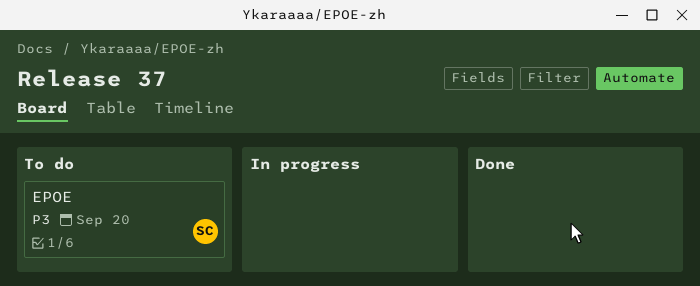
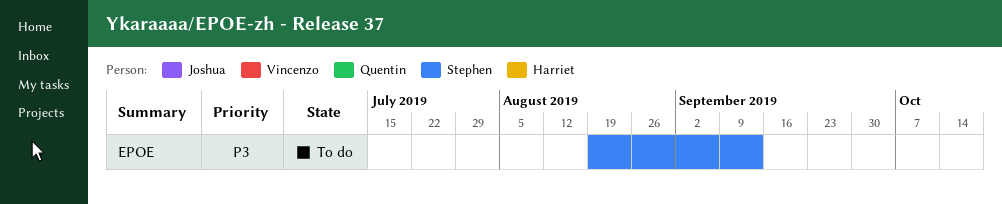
EPOE, due: Sep 20 -> Sep 13

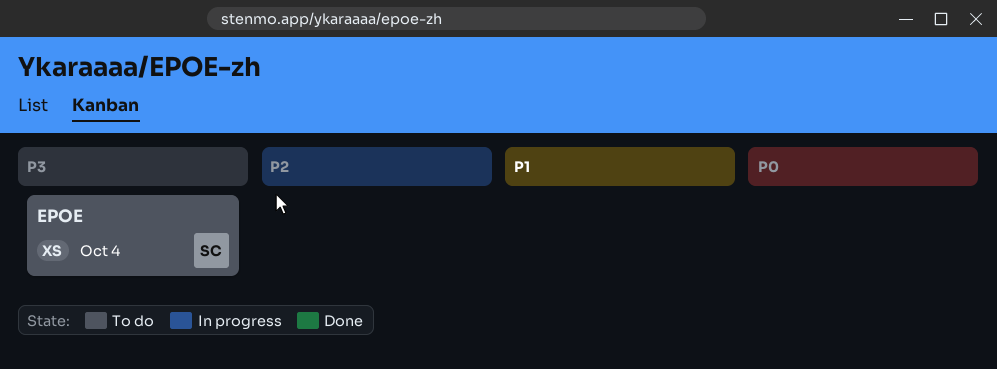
EPOE, due: Sep 13 -> Oct 4

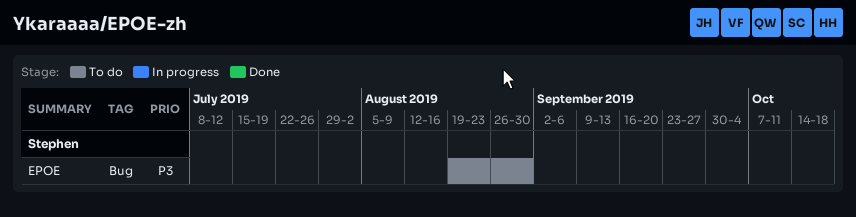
EPOE, due: Oct 4 -> Aug 30

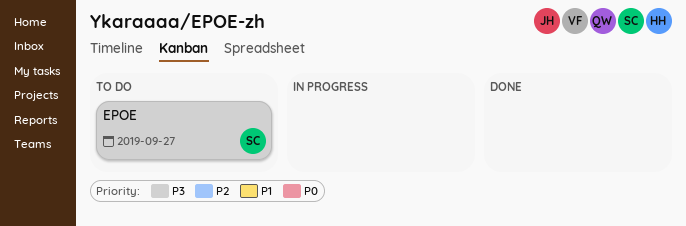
EPOE, due: Aug 30 -> Sep 27

